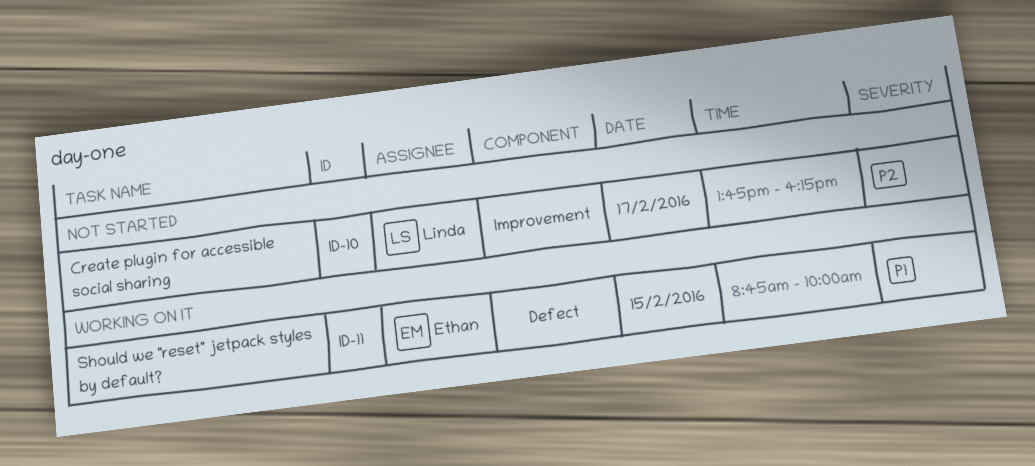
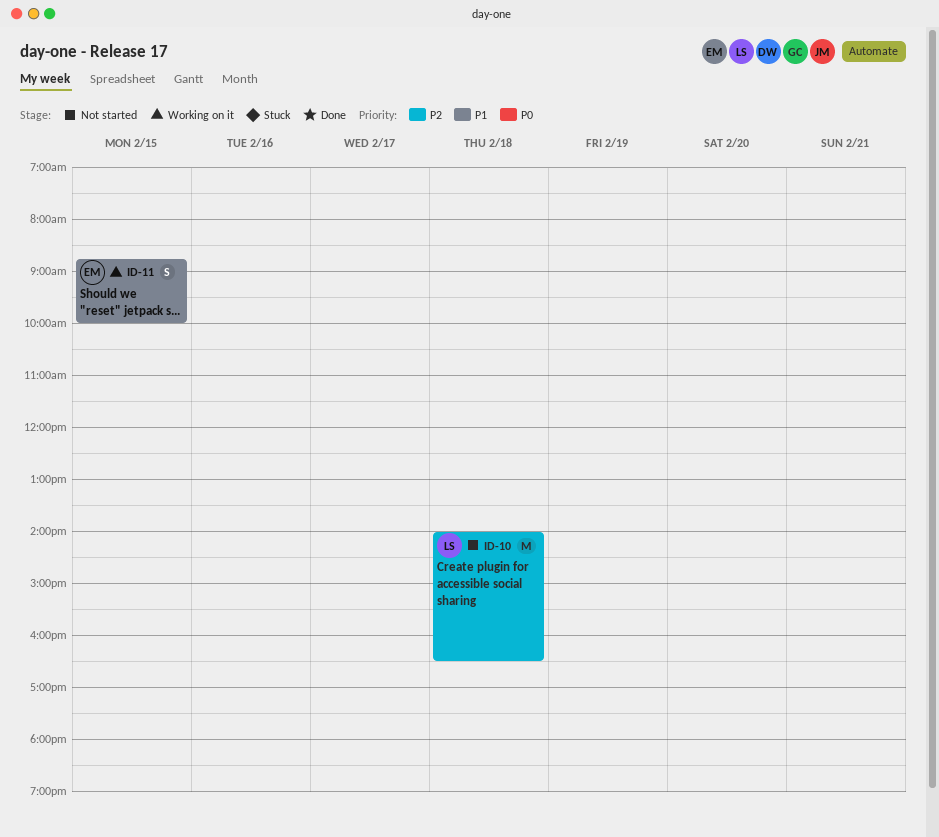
ID-10, day: Feb 17 -> Feb 18
ID-10, begins: 13:45 -> 14:00
ID-10, ends: 16:15 -> 16:30

